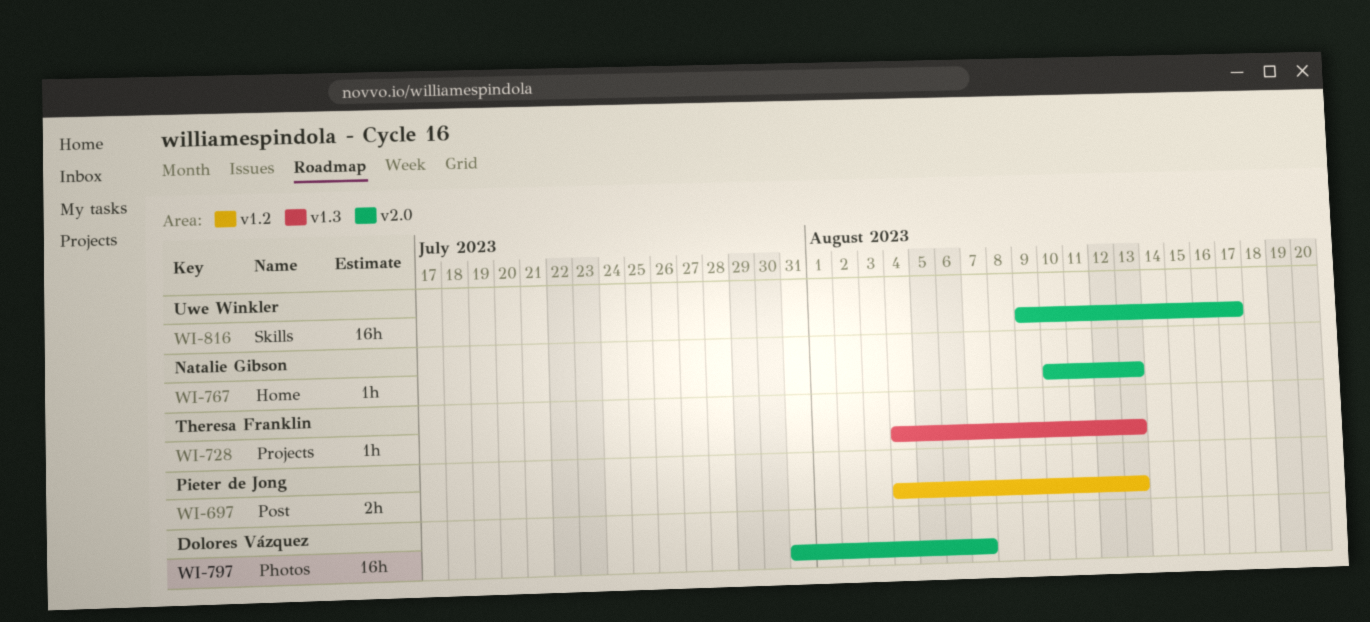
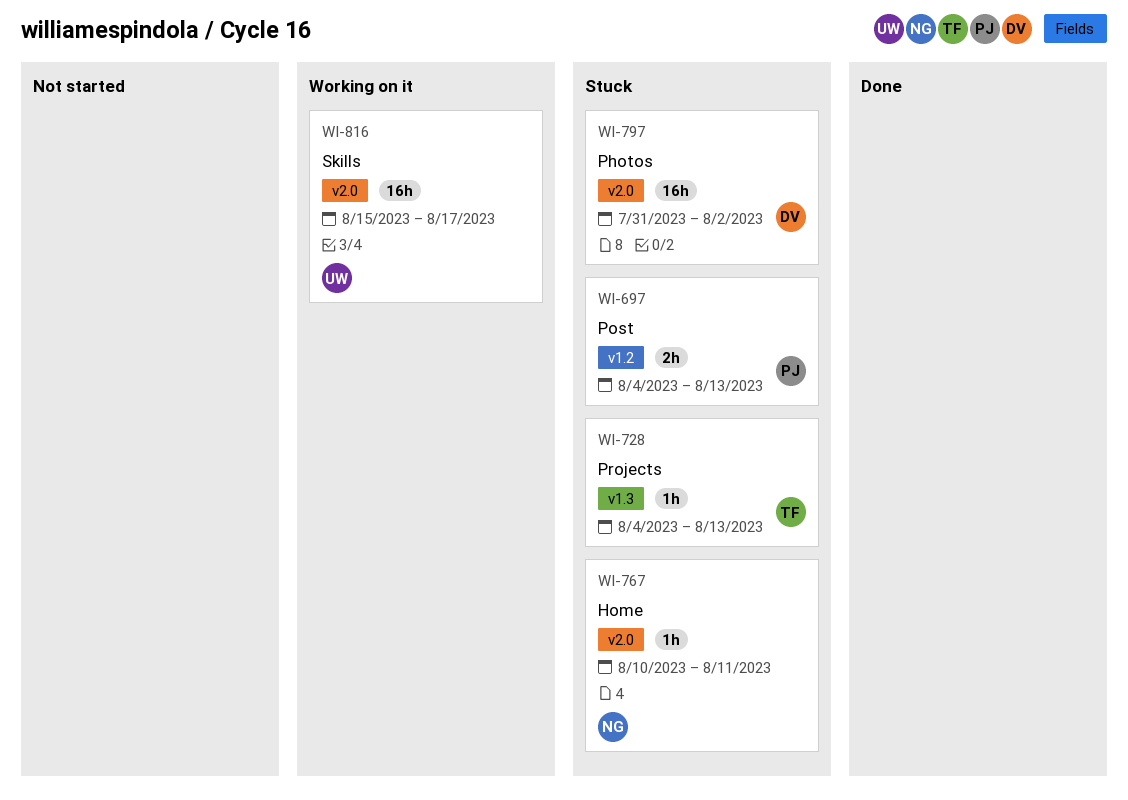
WI-767, due: Aug 13 -> Aug 11
WI-797, due: Aug 7 -> Aug 2
WI-816, start: Aug 9 -> Aug 15

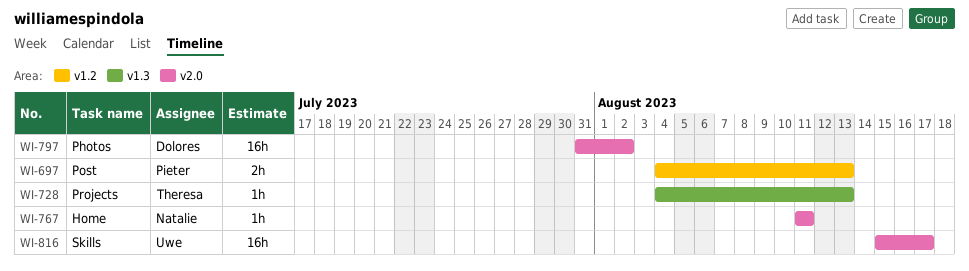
WI-767, start: Aug 10 -> Aug 11

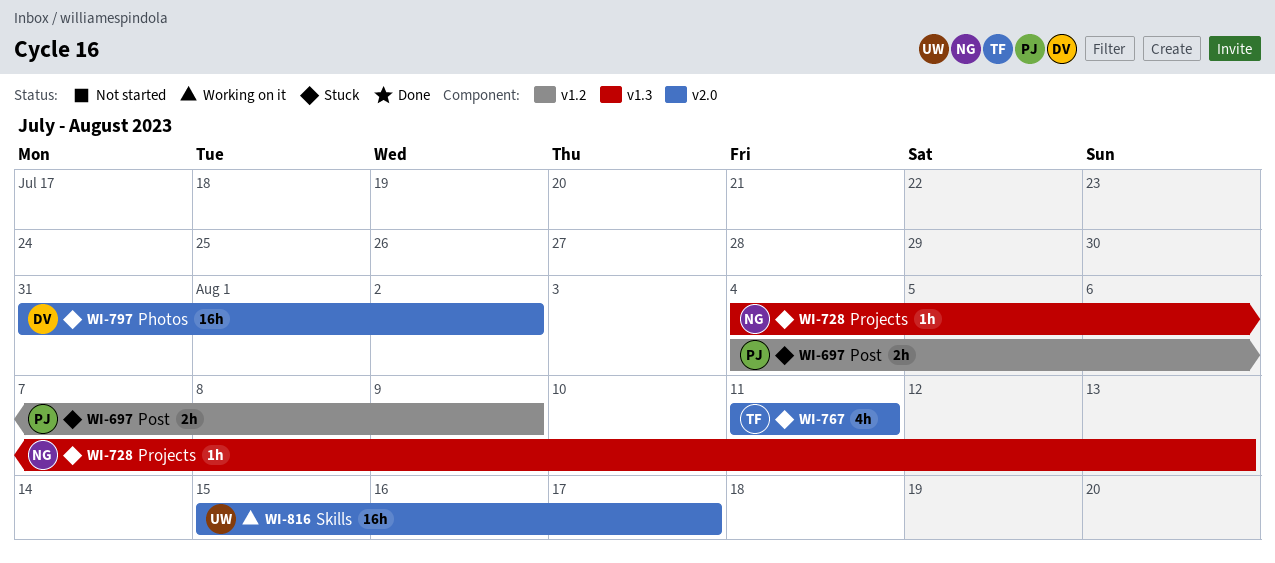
WI-697, due: Aug 13 -> Aug 9
WI-728, owner: Theresa -> Natalie
WI-767, owner: Natalie -> Theresa
WI-767, estimate: 1h -> 4h

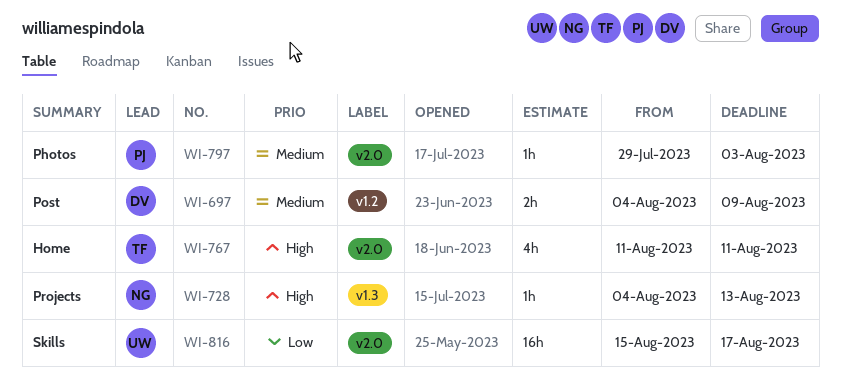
WI-697, owner: PJ -> DV
WI-797, owner: DV -> PJ
WI-797, estimate: 16h -> 1h
WI-797, start: Jul 31 -> Jul 29
WI-797, due: Aug 2 -> Aug 3

